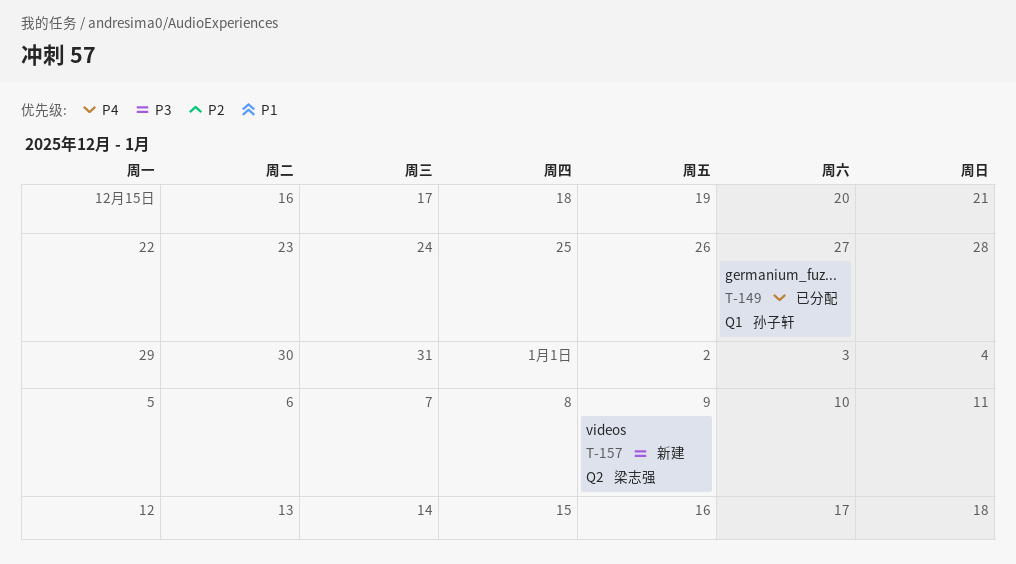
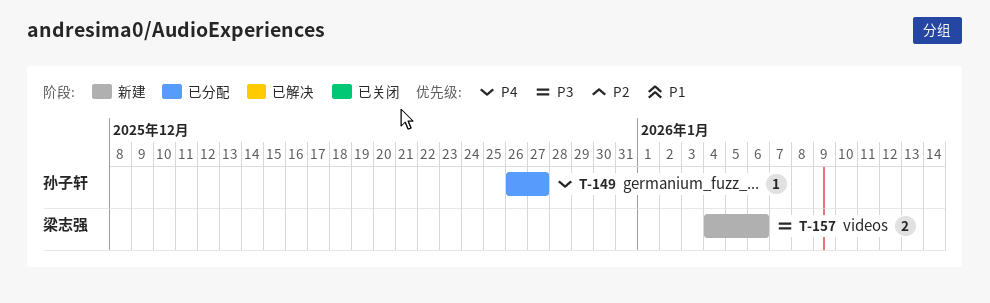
T-157, due: Jan 9 -> Jan 6

